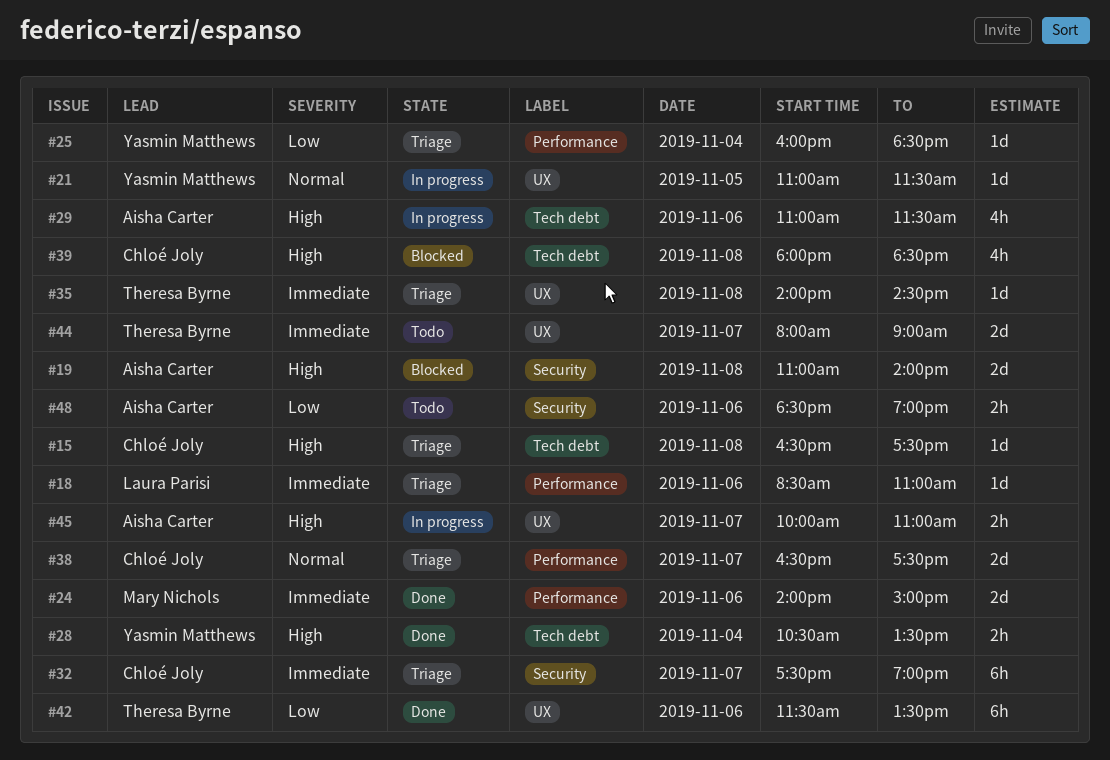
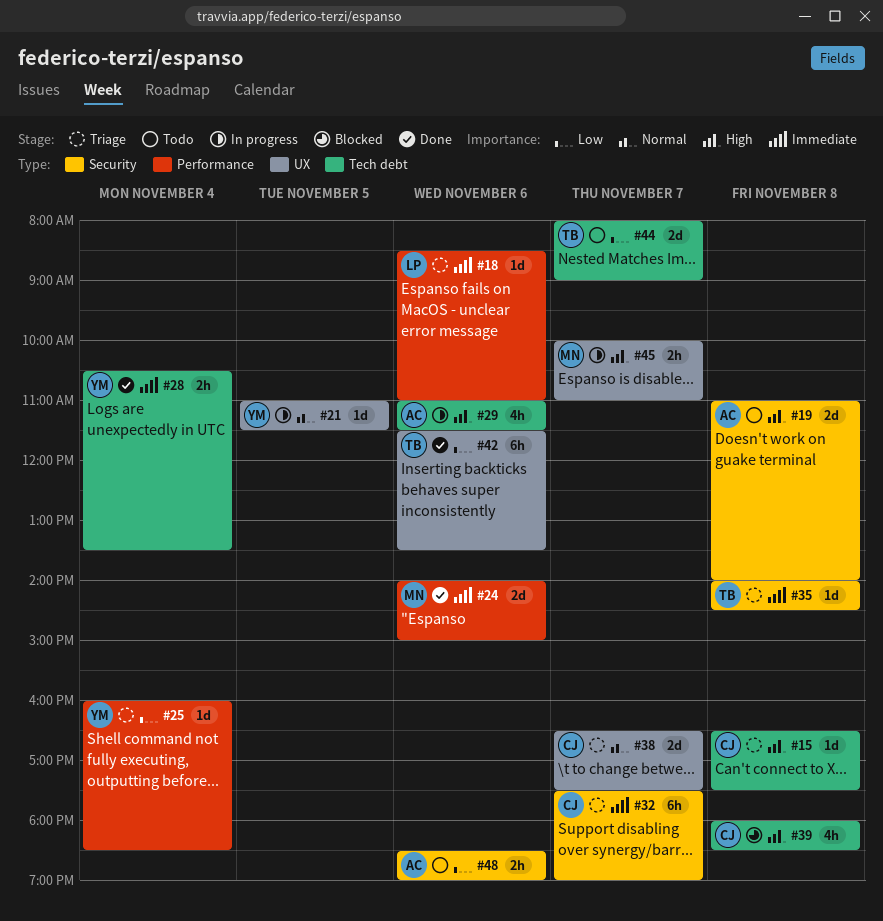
#19, status: Blocked -> Todo
#28, priority: High -> Immediate
#35, label: UX -> Security
#38, label: Performance -> UX
#44, priority: Immediate -> Low
#44, label: UX -> Tech debt
#45, owner: Aisha Carter -> Mary Nichols

